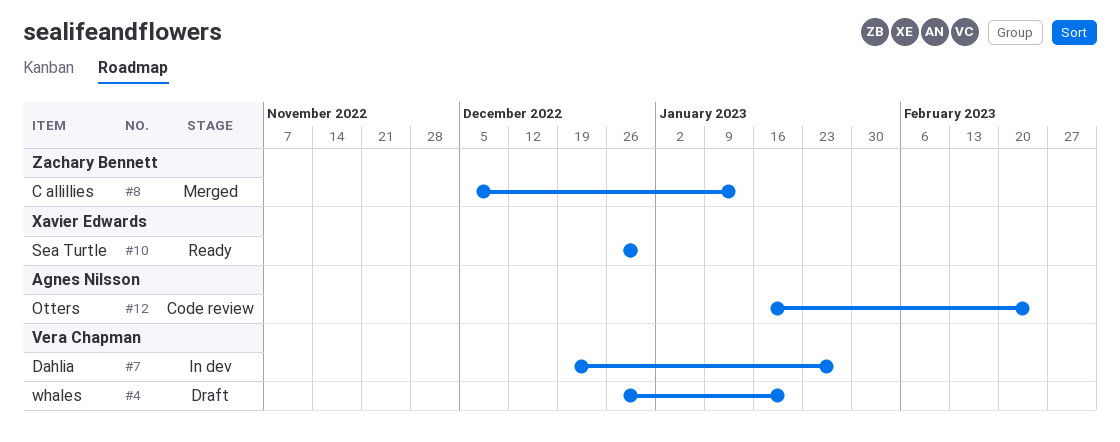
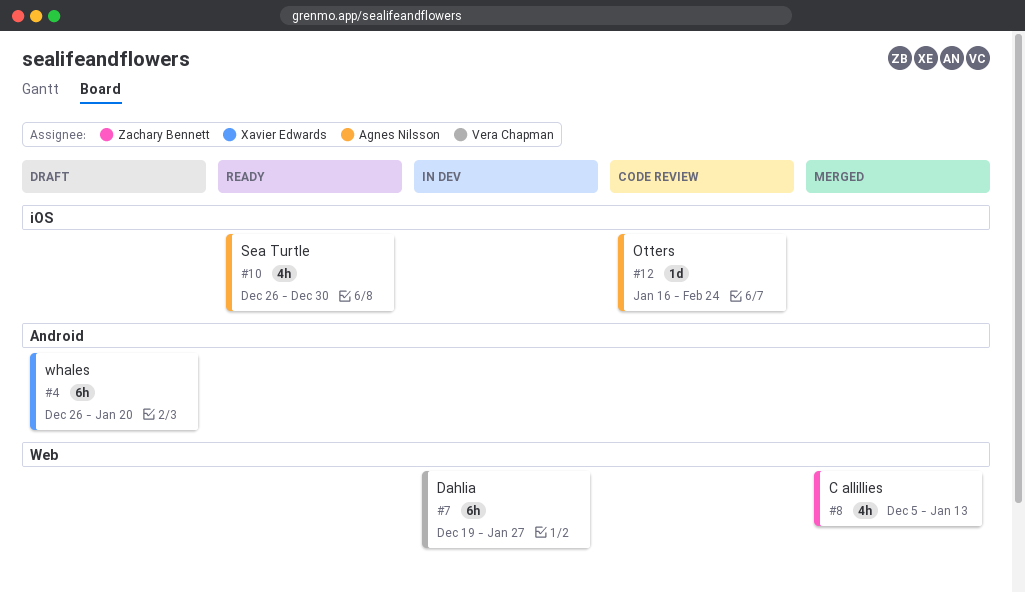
#4, owner: Vera Chapman -> Xavier Edwards
#10, owner: Xavier Edwards -> Agnes Nilsson

